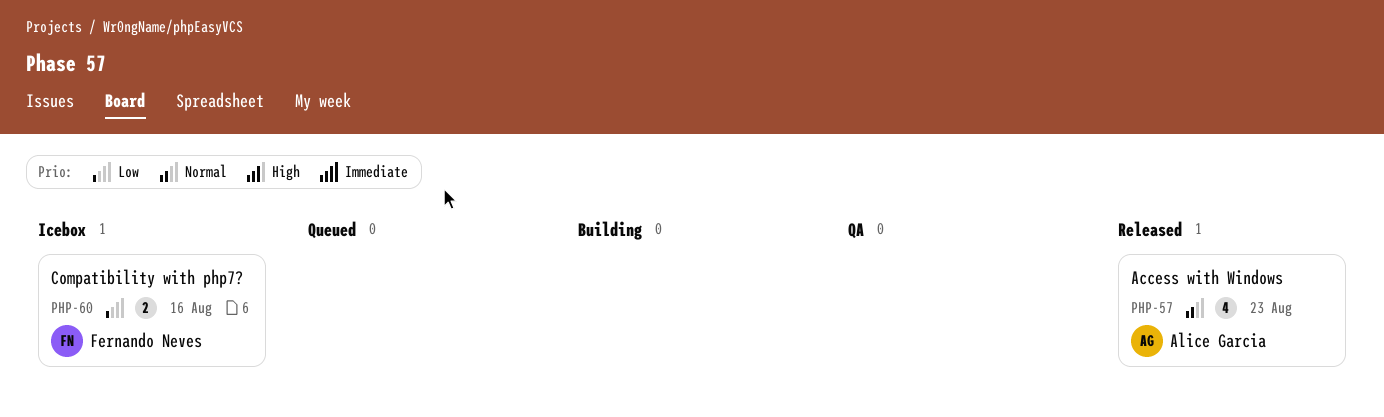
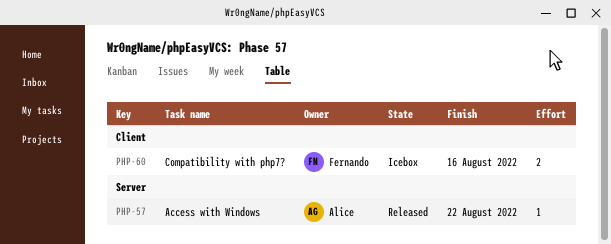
PHP-57, estimate: 4 -> 1
PHP-57, due: Aug 23 -> Aug 22

